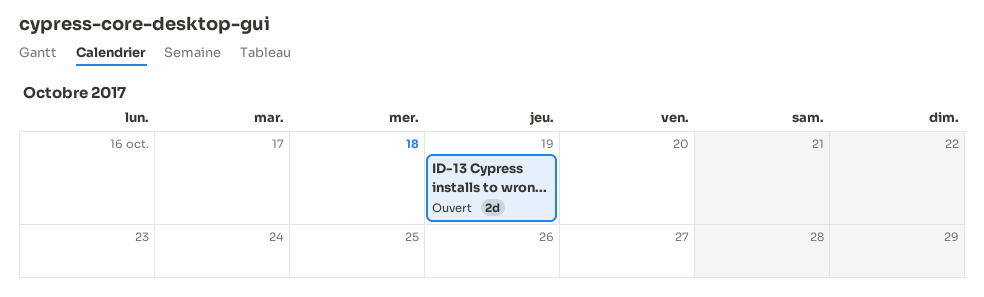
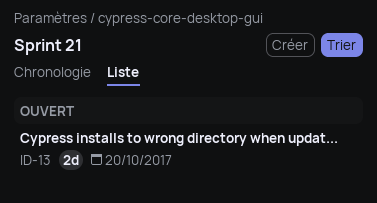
ID-13, due: Oct 19 -> Oct 20

